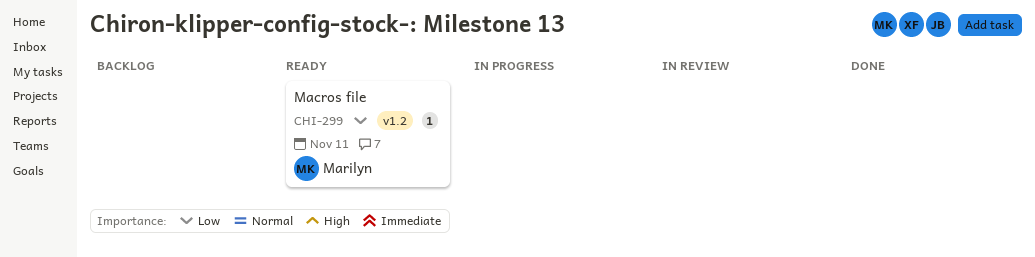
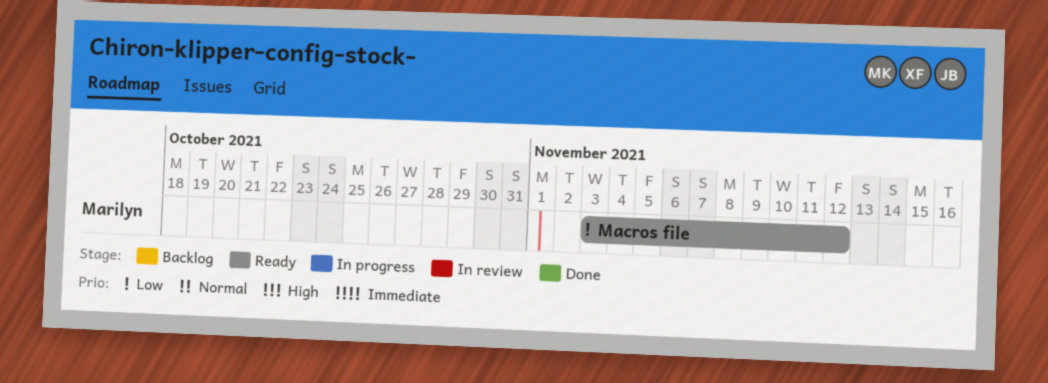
Macros file, due: Nov 11 -> Nov 12

